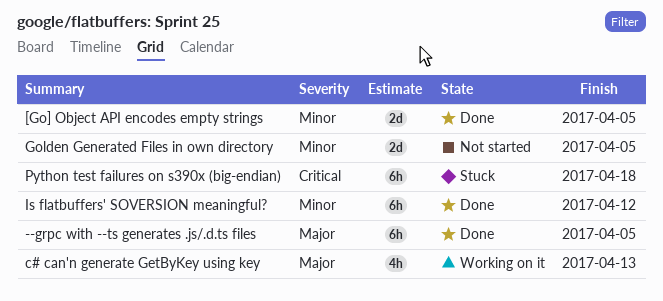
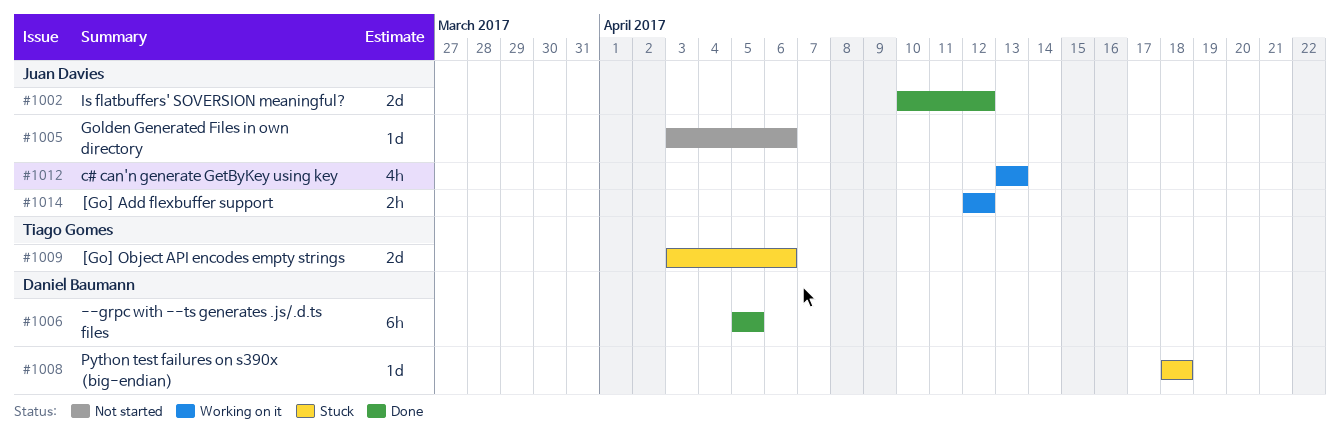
[Go] Add flexbuffer support: none -> present
[Go] Object API encodes empty strings, status: Done -> Stuck
[Go] Object API encodes empty strings, due: Apr 5 -> Apr 6
Golden Generated Files in own directory, estimate: 2d -> 1d
Golden Generated Files in own directory, due: Apr 5 -> Apr 6
Is flatbuffers' SOVERSION meaningful?, estimate: 6h -> 2d
Python test failures on s390x (big-endian), estimate: 6h -> 1d

